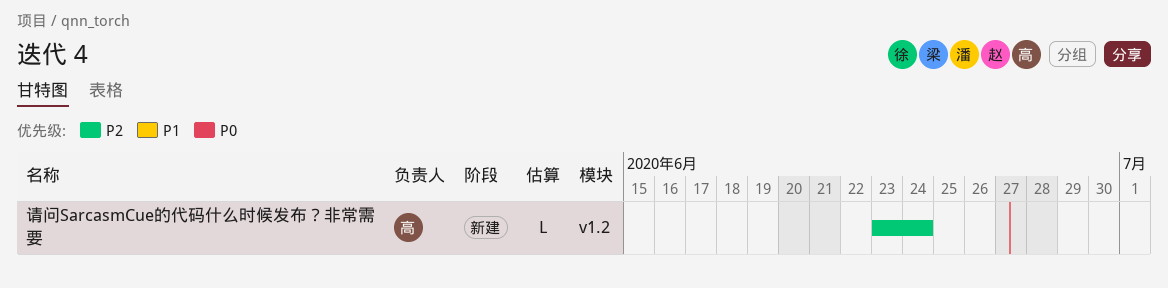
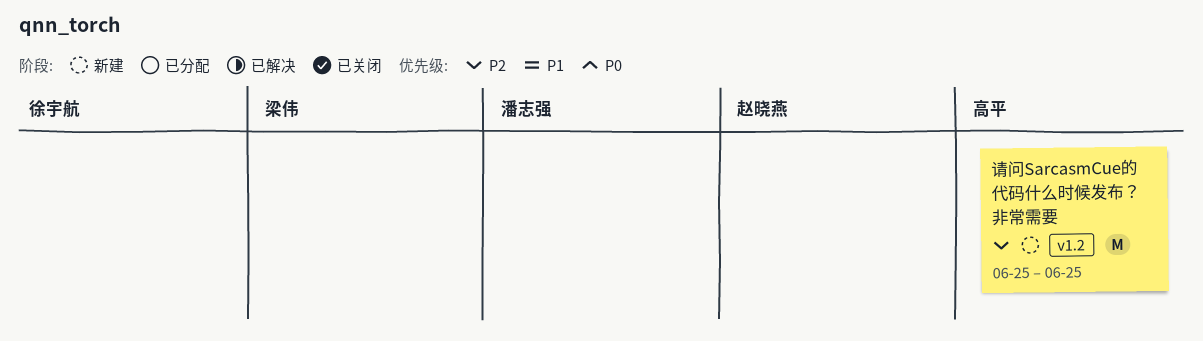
请问SarcasmCue的代码什么时候发布？非常需要, estimate: L -> M
请问SarcasmCue的代码什么时候发布？非常需要, start: Jun 23 -> Jun 25
请问SarcasmCue的代码什么时候发布？非常需要, due: Jun 24 -> Jun 25

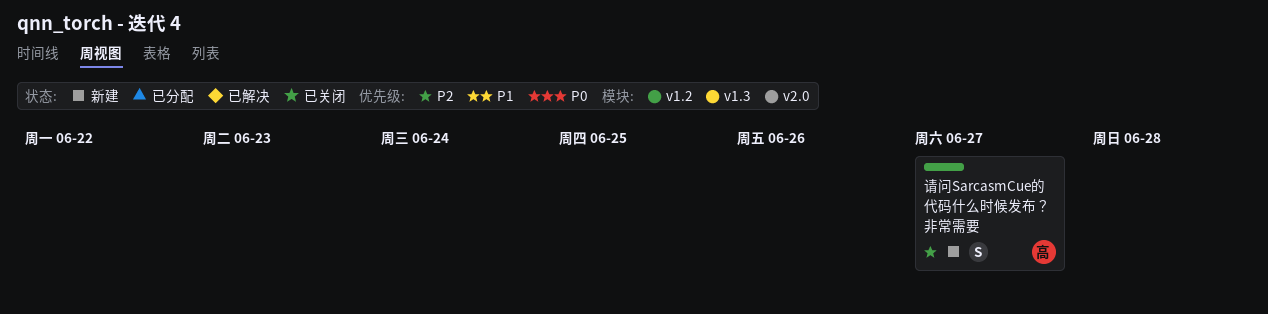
请问SarcasmCue的代码什么时候发布？非常需要, estimate: M -> S
请问SarcasmCue的代码什么时候发布？非常需要, due: Jun 25 -> Jun 27

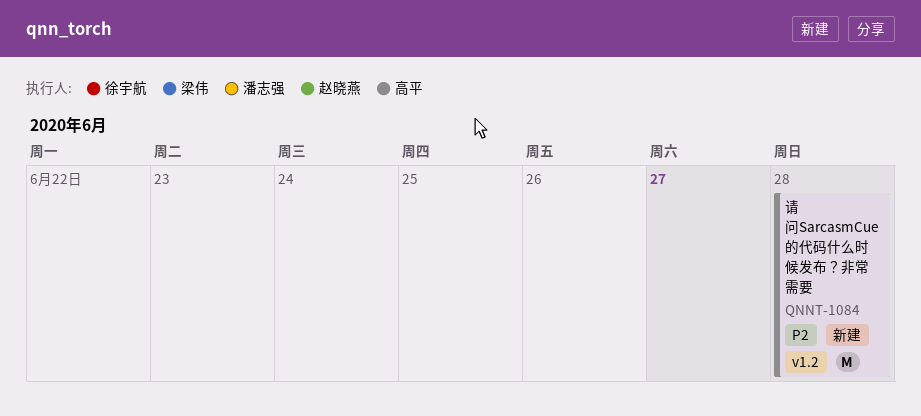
请问SarcasmCue的代码什么时候发布？非常需要, estimate: S -> M
请问SarcasmCue的代码什么时候发布？非常需要, due: Jun 27 -> Jun 28

